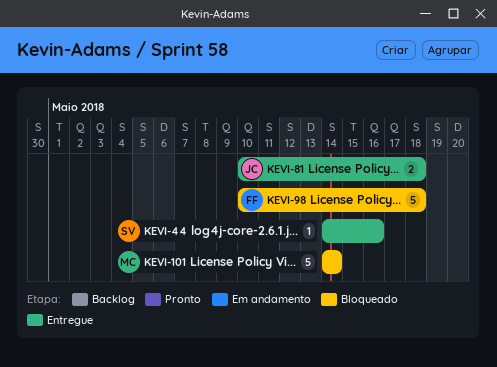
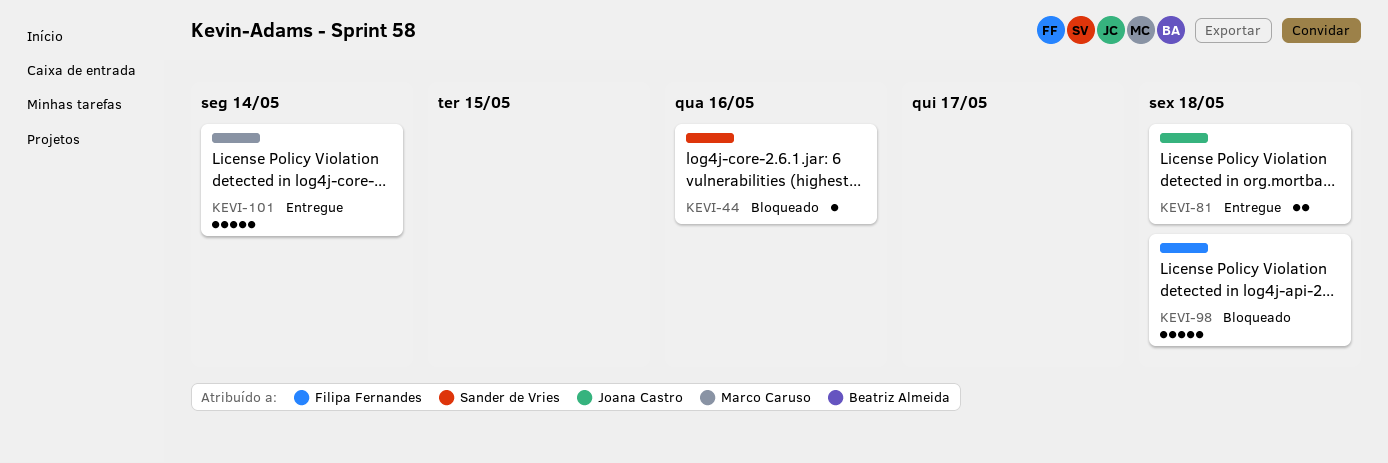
KEVI-44, status: Entregue -> Bloqueado
KEVI-101, status: Bloqueado -> Entregue

